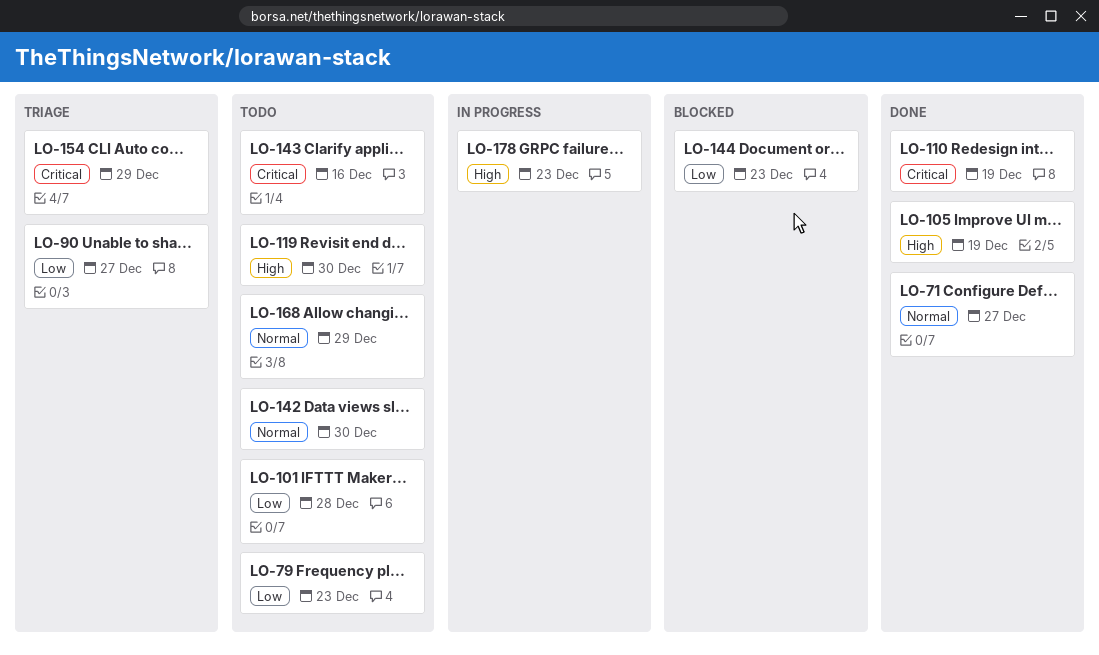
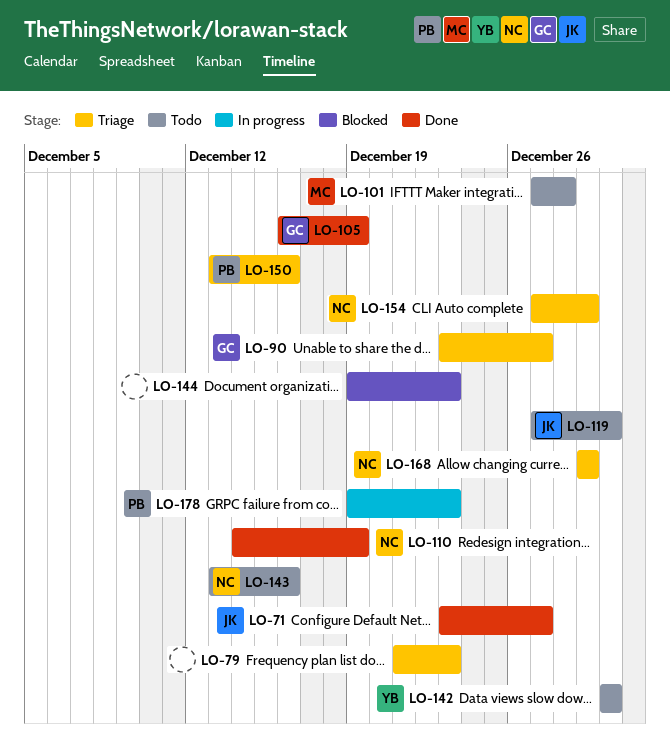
LO-79, status: Todo -> Triage
LO-150: none -> present
LO-168, status: Todo -> Triage

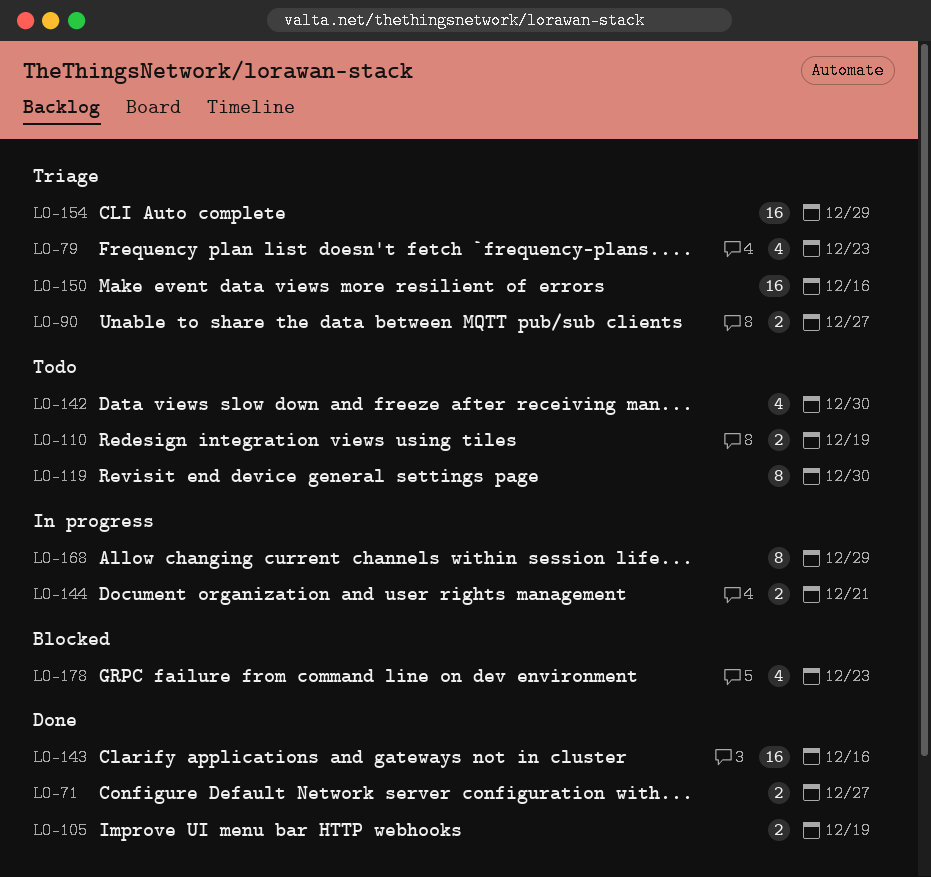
LO-101: present -> none
LO-110, status: Done -> Todo
LO-143, status: Todo -> Done
LO-144, status: Blocked -> In progress
LO-144, due: Dec 23 -> Dec 21
LO-168, status: Triage -> In progress
LO-178, status: In progress -> Blocked

